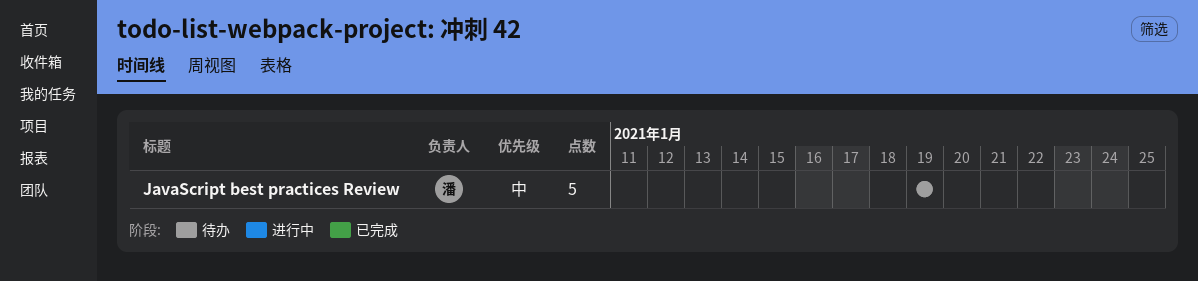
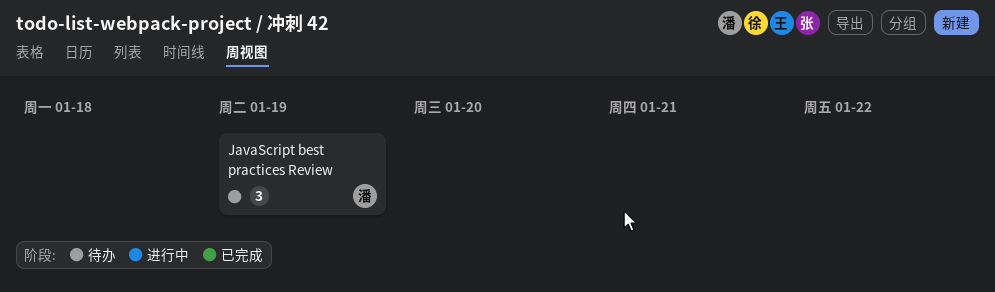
JavaScript best practices Review, estimate: 5 -> 3

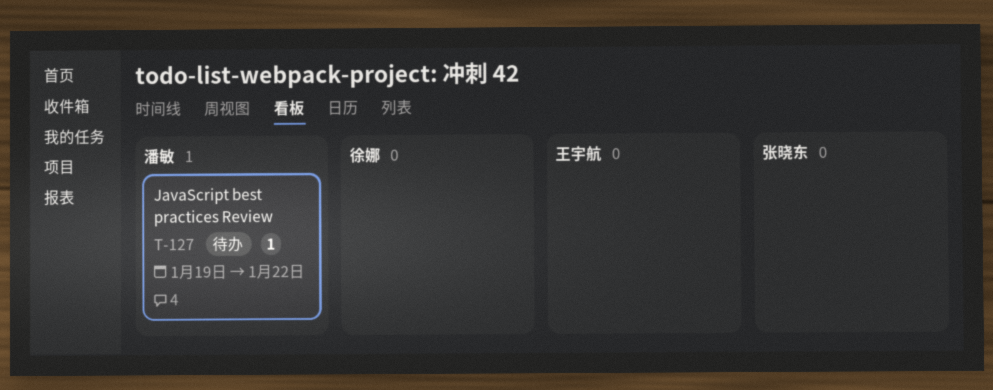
JavaScript best practices Review, estimate: 3 -> 1
JavaScript best practices Review, due: Jan 19 -> Jan 22

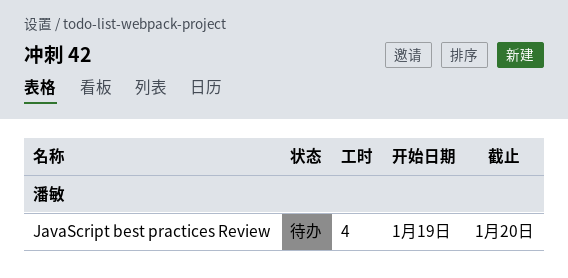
JavaScript best practices Review, estimate: 1 -> 4
JavaScript best practices Review, due: Jan 22 -> Jan 20

